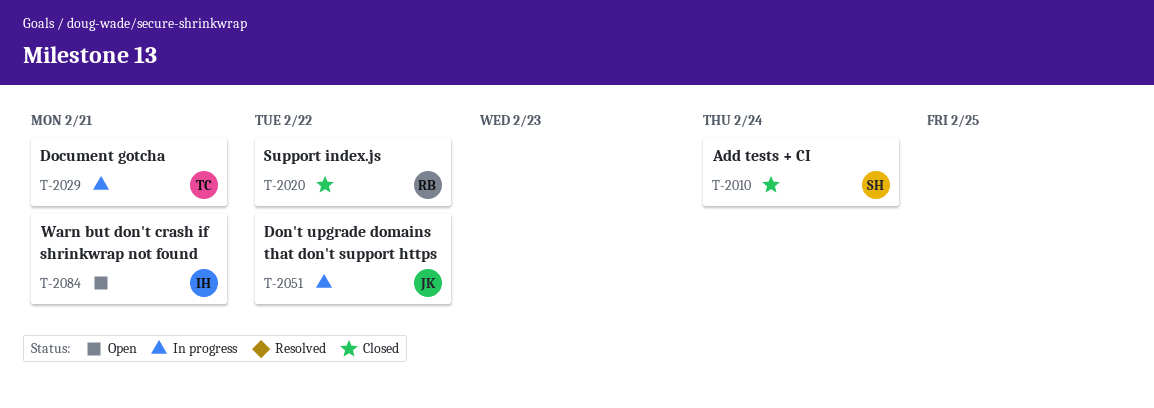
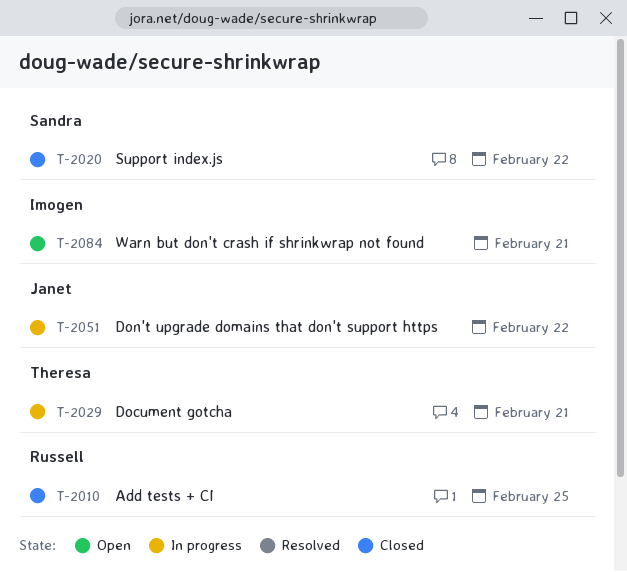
T-2010, owner: Sandra -> Russell
T-2010, due: Feb 24 -> Feb 25
T-2020, owner: Russell -> Sandra

